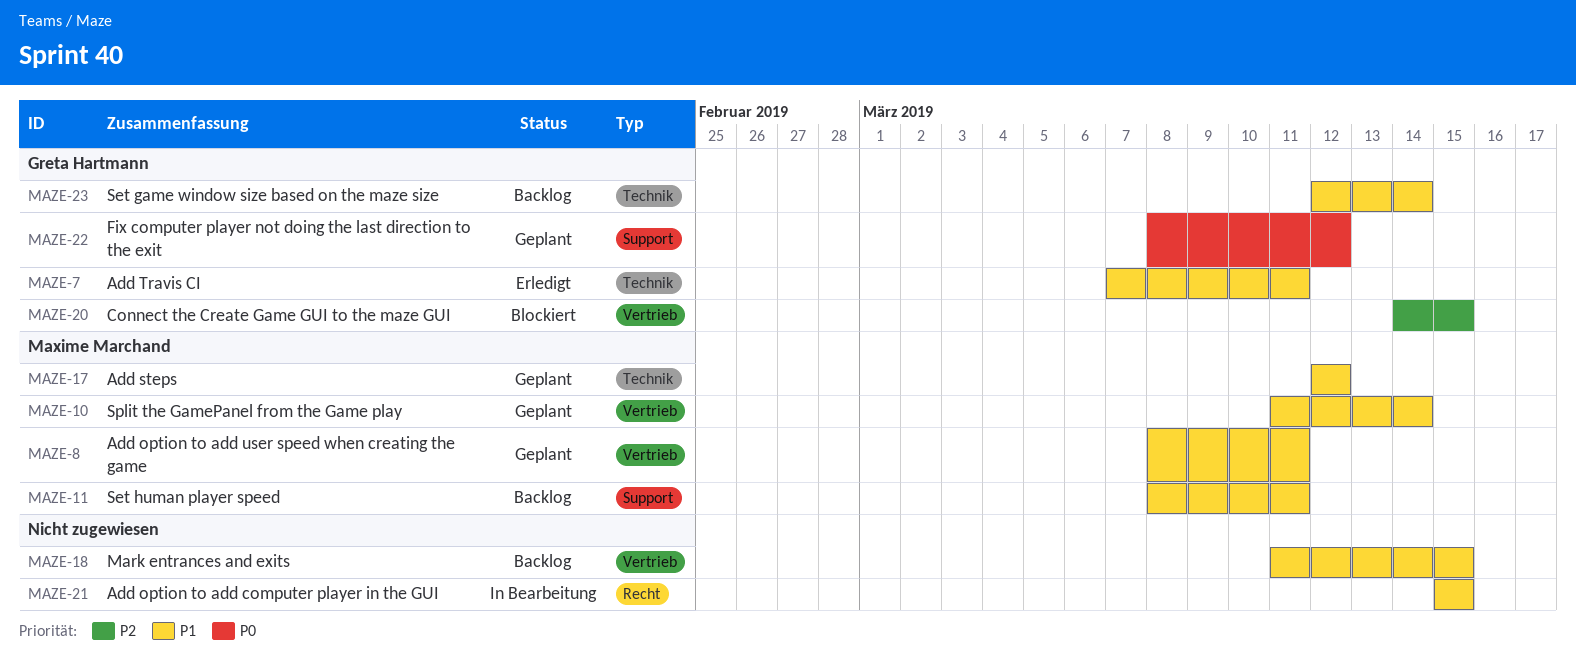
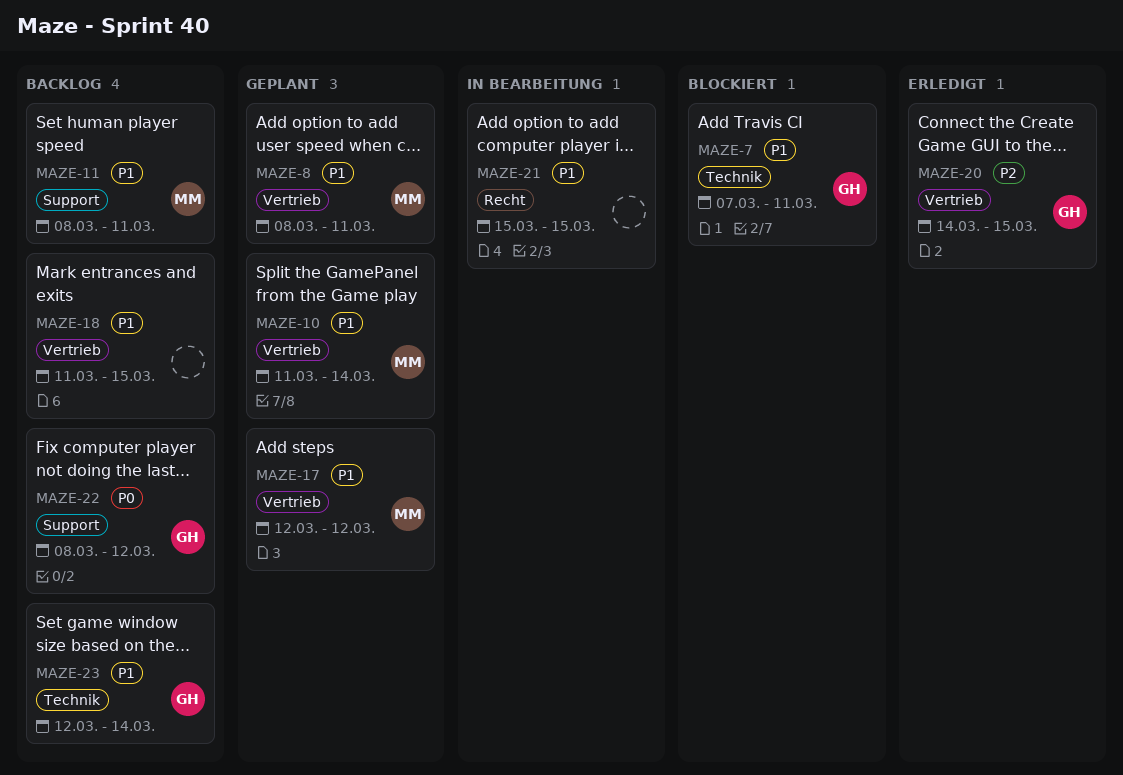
MAZE-7, status: Erledigt -> Blockiert
MAZE-17, label: Technik -> Vertrieb
MAZE-20, status: Blockiert -> Erledigt
MAZE-22, status: Geplant -> Backlog

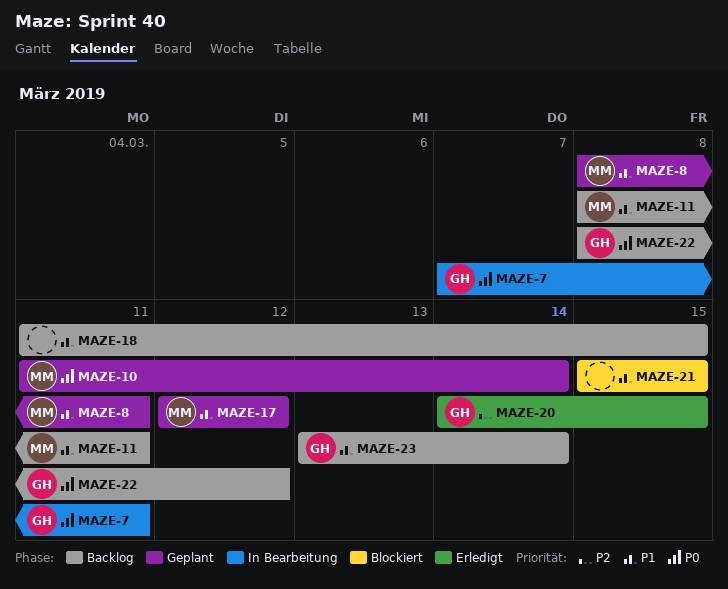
MAZE-7, status: Blockiert -> In Bearbeitung
MAZE-7, priority: P1 -> P0
MAZE-10, priority: P1 -> P0
MAZE-21, status: In Bearbeitung -> Blockiert
MAZE-23, start: Mar 12 -> Mar 13

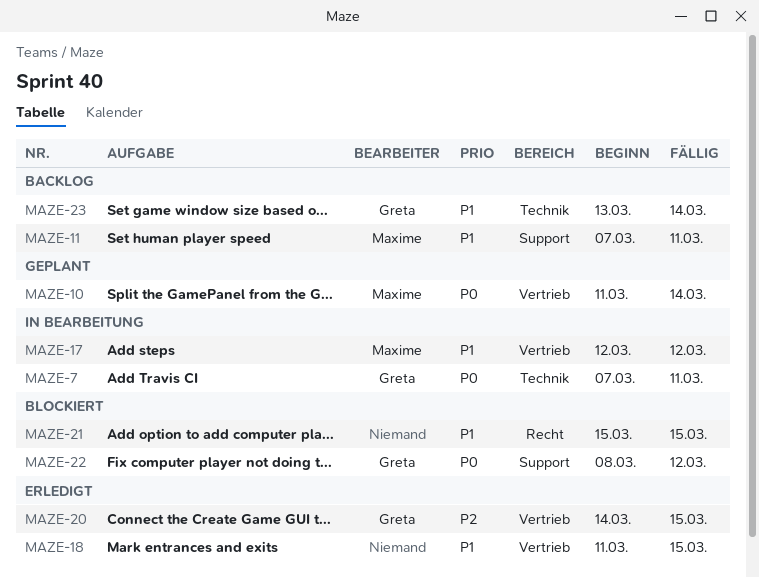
MAZE-8: present -> none
MAZE-11, start: Mar 8 -> Mar 7
MAZE-17, status: Geplant -> In Bearbeitung
MAZE-18, status: Backlog -> Erledigt
MAZE-22, status: Backlog -> Blockiert

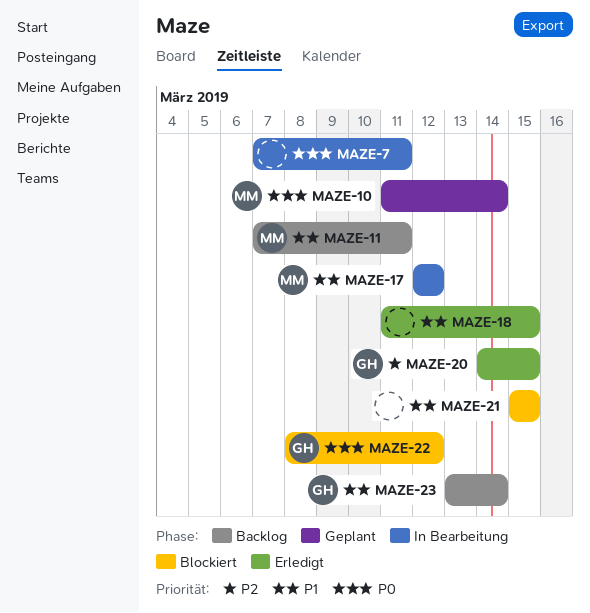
MAZE-7, owner: Greta -> none

